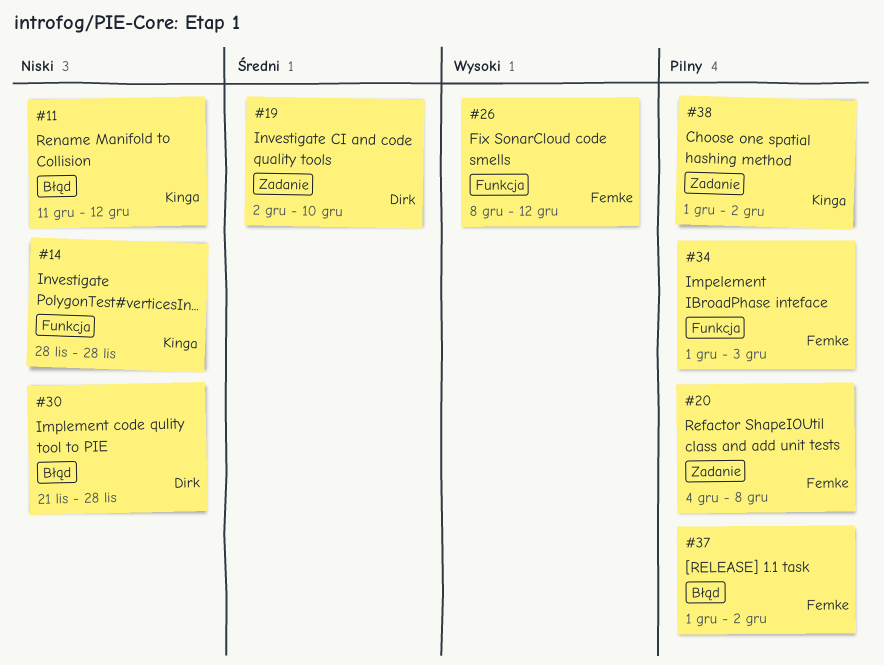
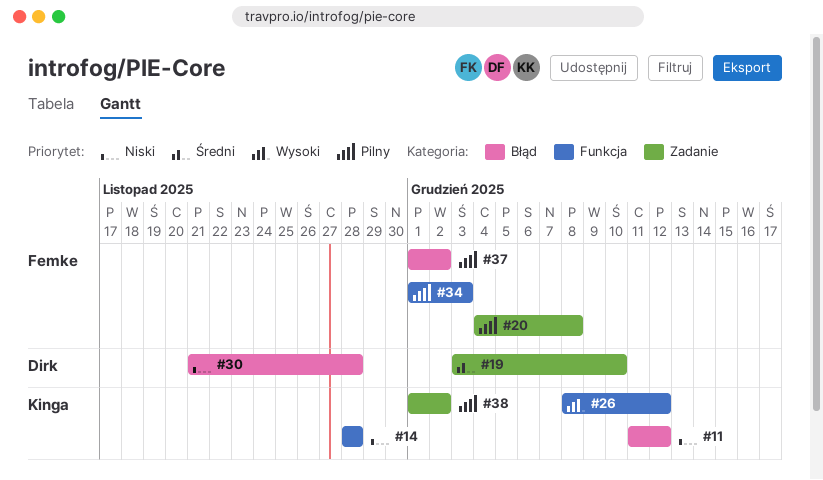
#19, start: Dec 2 -> Dec 3
#26, owner: Femke -> Kinga

